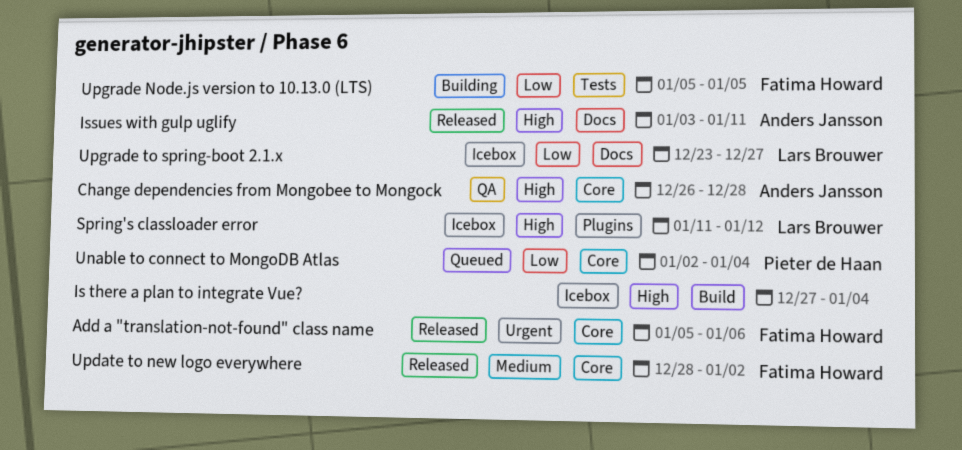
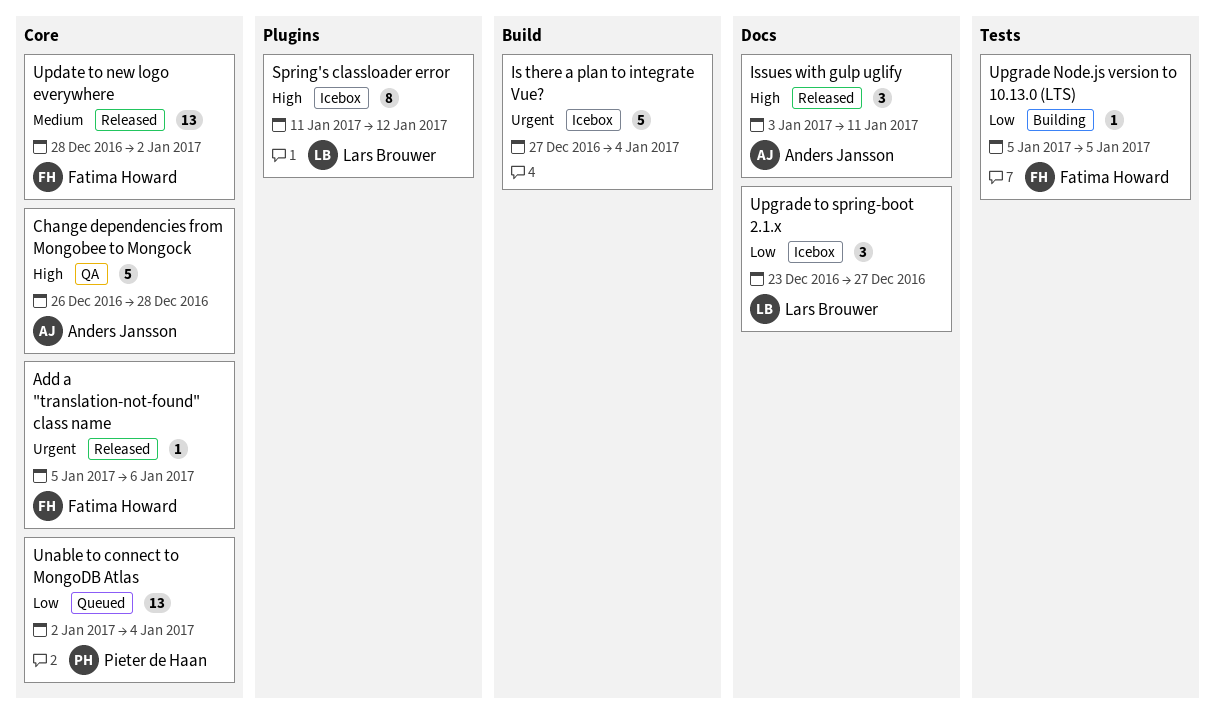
Is there a plan to integrate Vue?, priority: High -> Urgent

